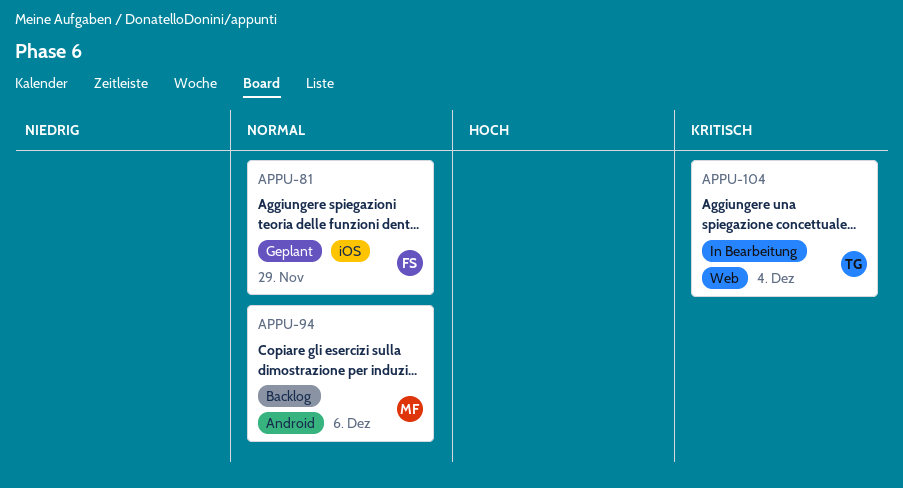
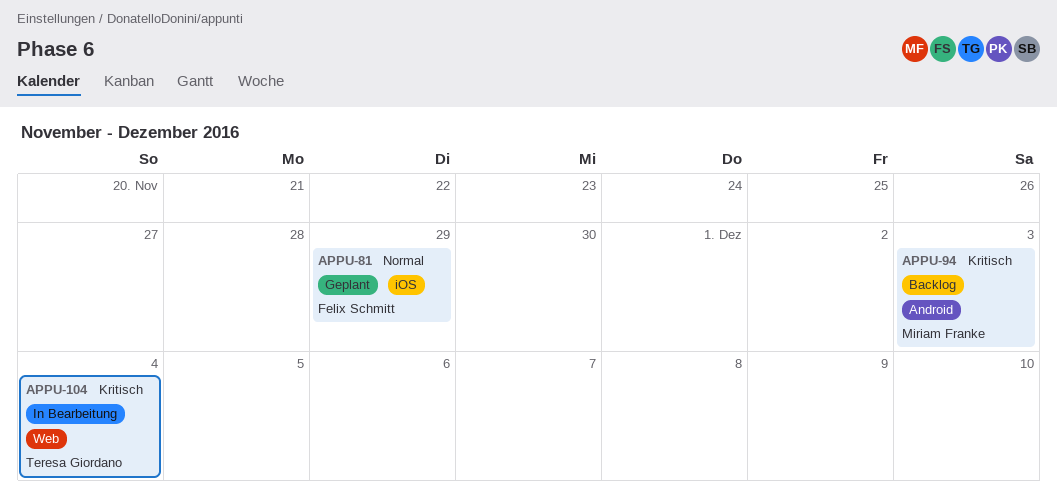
APPU-94, priority: Normal -> Kritisch
APPU-94, due: Dec 6 -> Dec 3

